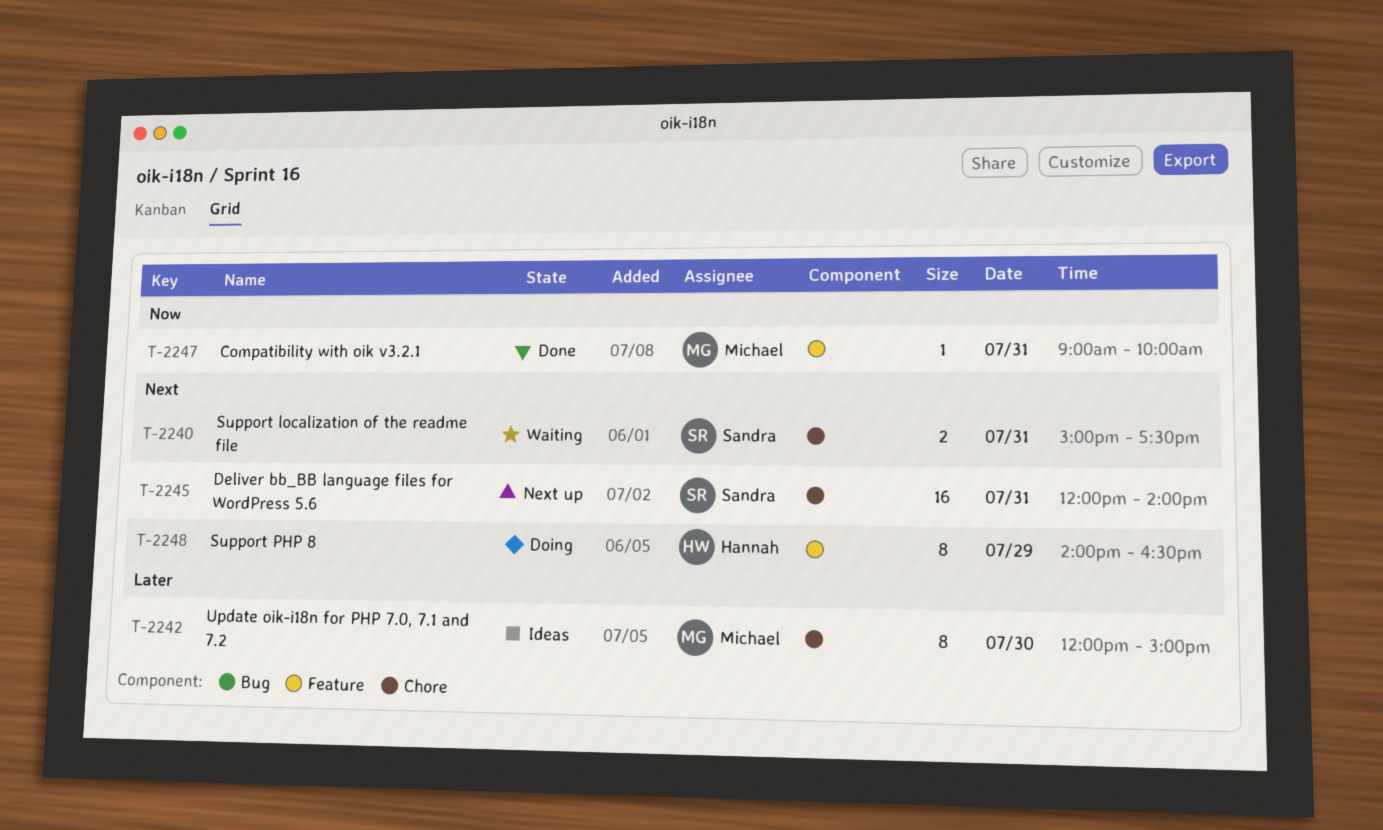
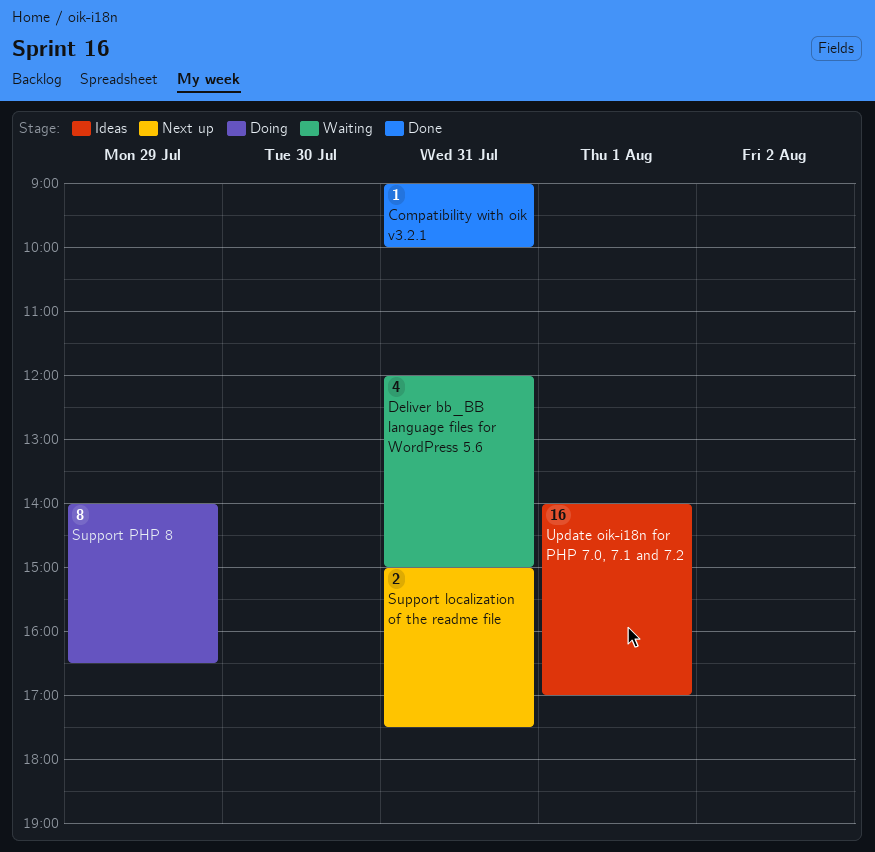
Deliver bb_BB language files for WordPress 5.6, status: Next up -> Waiting
Deliver bb_BB language files for WordPress 5.6, estimate: 16 -> 4
Deliver bb_BB language files for WordPress 5.6, ends: 14:00 -> 15:00
Support localization of the readme file, status: Waiting -> Next up
Update oik-i18n for PHP 7.0, 7.1 and 7.2, estimate: 8 -> 16
Update oik-i18n for PHP 7.0, 7.1 and 7.2, day: Jul 30 -> Aug 1
Update oik-i18n for PHP 7.0, 7.1 and 7.2, begins: 12:00 -> 14:00
Update oik-i18n for PHP 7.0, 7.1 and 7.2, ends: 15:00 -> 17:00

